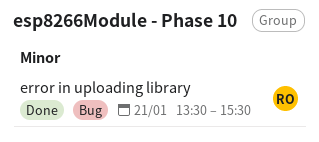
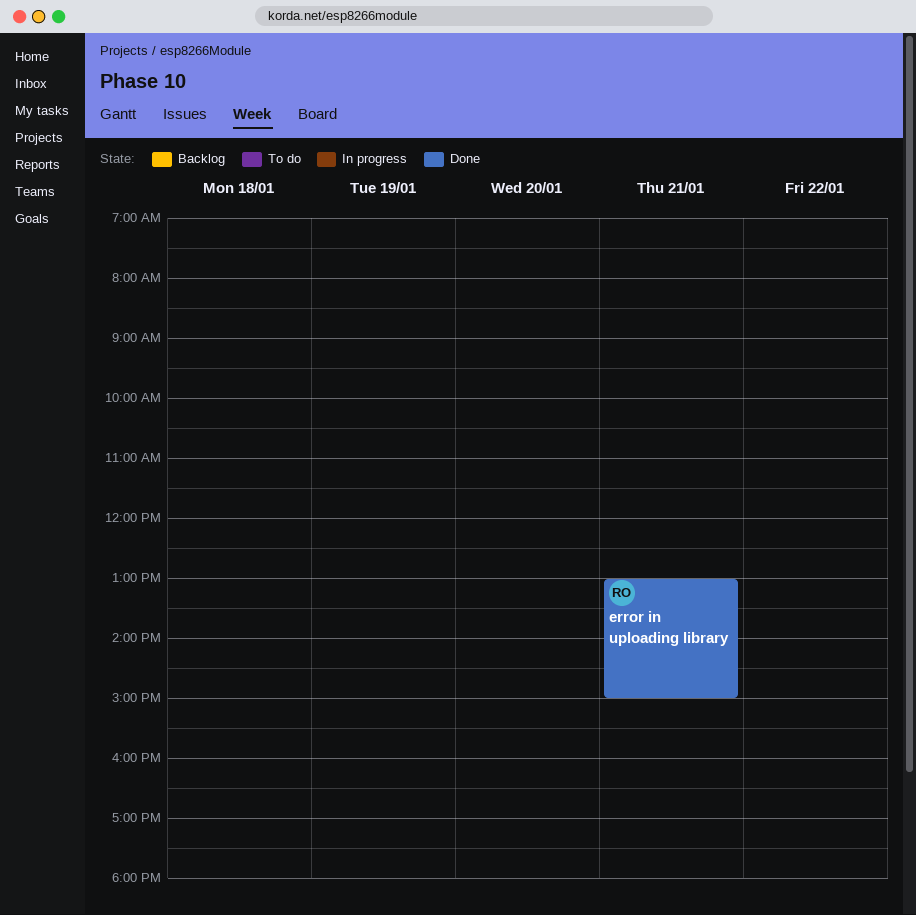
error in uploading library, begins: 13:30 -> 13:00
error in uploading library, ends: 15:30 -> 15:00

